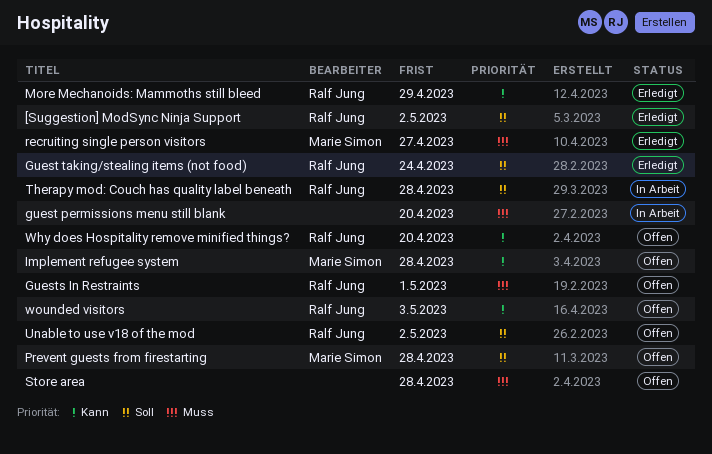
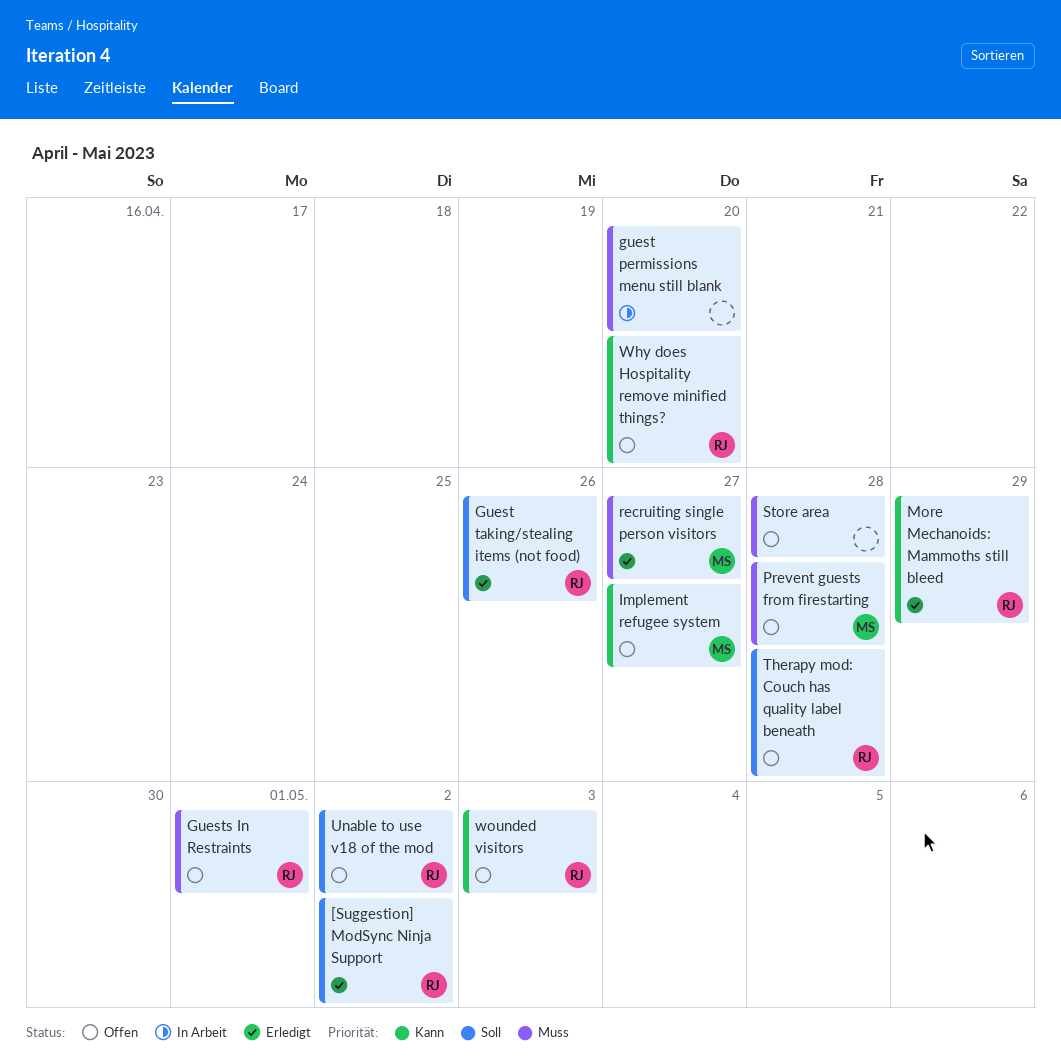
Guest taking/stealing items (not food), due: Apr 24 -> Apr 26
Implement refugee system, due: Apr 28 -> Apr 27
Prevent guests from firestarting, priority: Soll -> Muss
Therapy mod: Couch has quality label beneath, status: In Arbeit -> Offen

